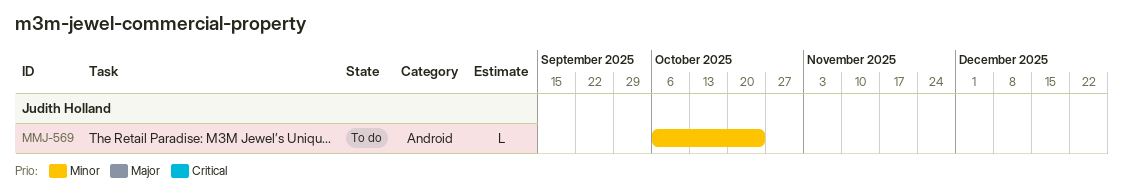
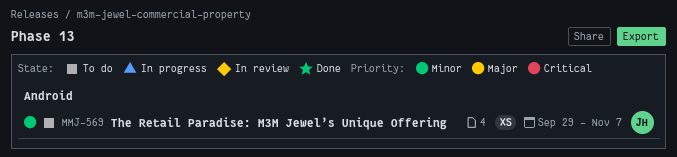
MMJ-569, estimate: L -> XS
MMJ-569, start: Oct 6 -> Sep 29
MMJ-569, due: Oct 24 -> Nov 7

